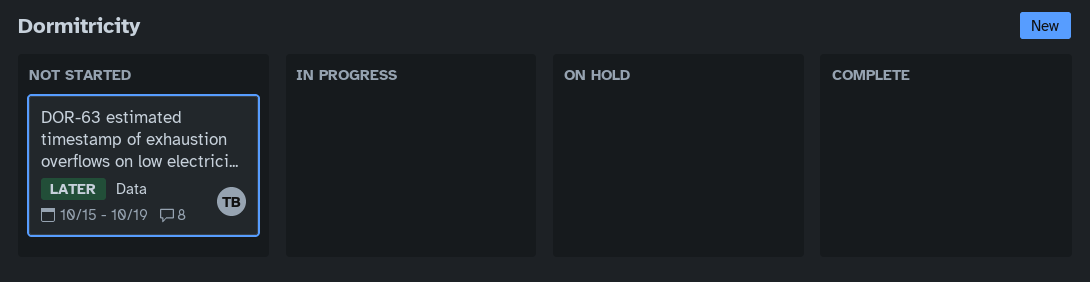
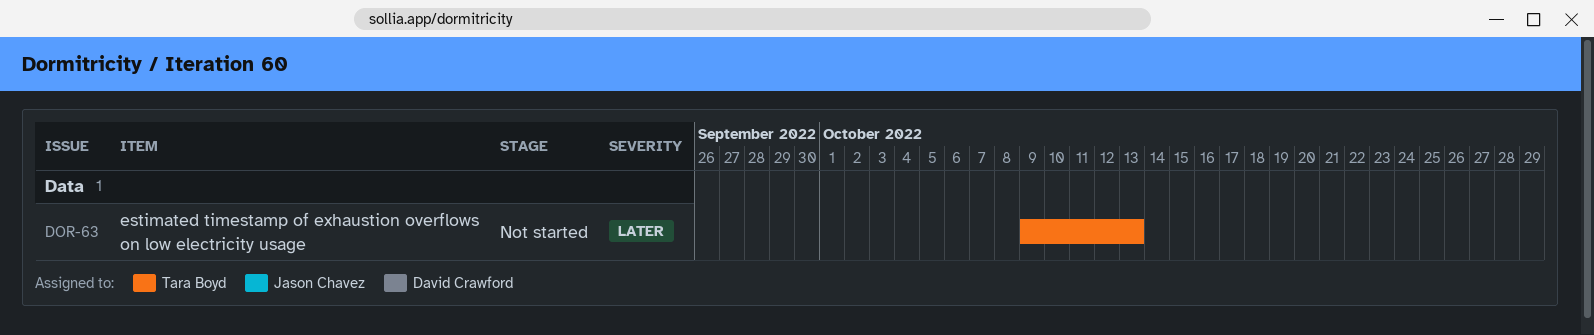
DOR-63, start: Oct 15 -> Oct 9
DOR-63, due: Oct 19 -> Oct 13

